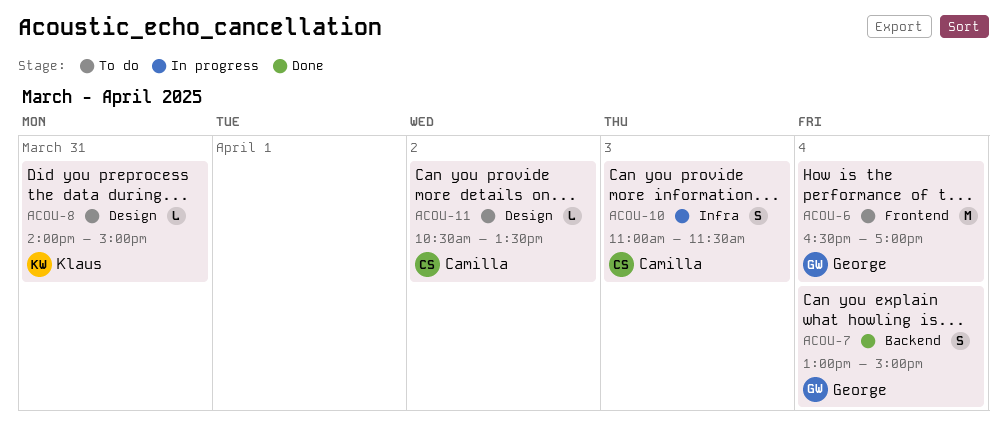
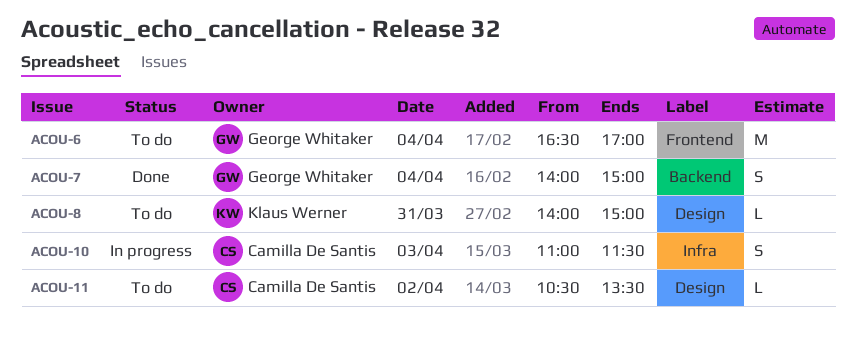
ACOU-7, begins: 13:00 -> 14:00

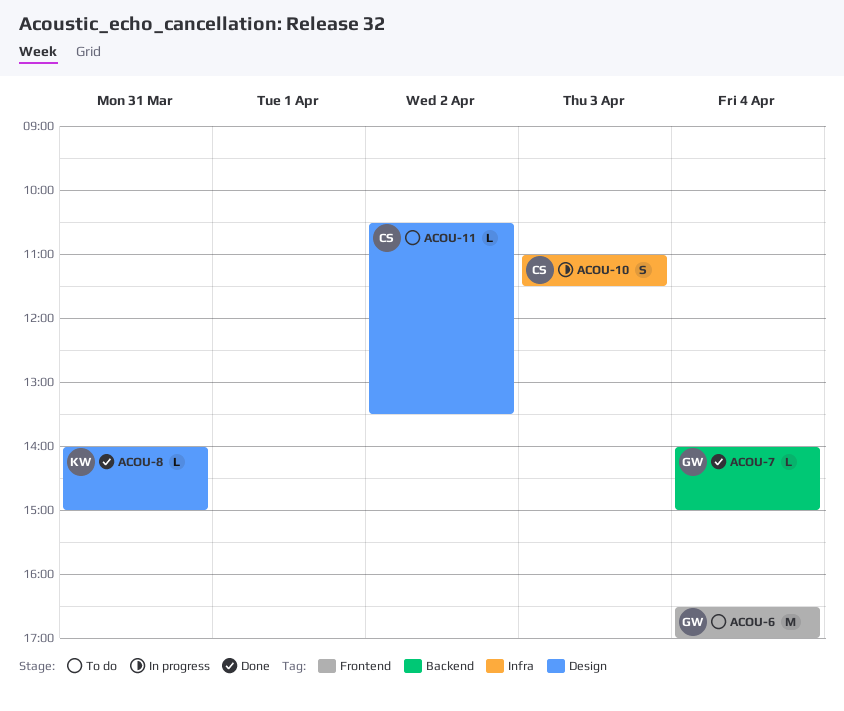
ACOU-7, estimate: S -> L
ACOU-8, status: To do -> Done

